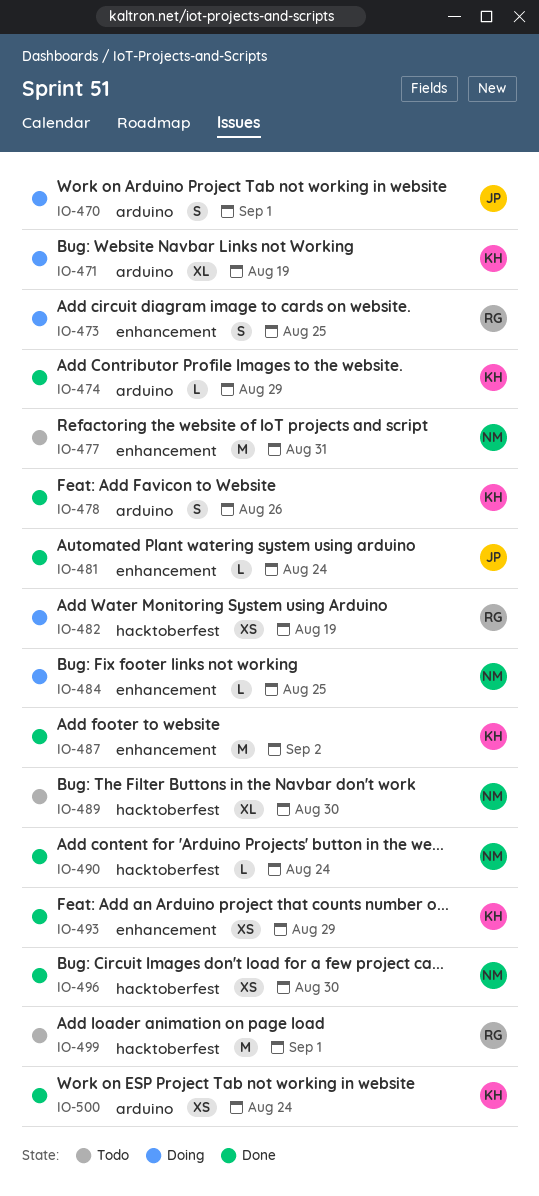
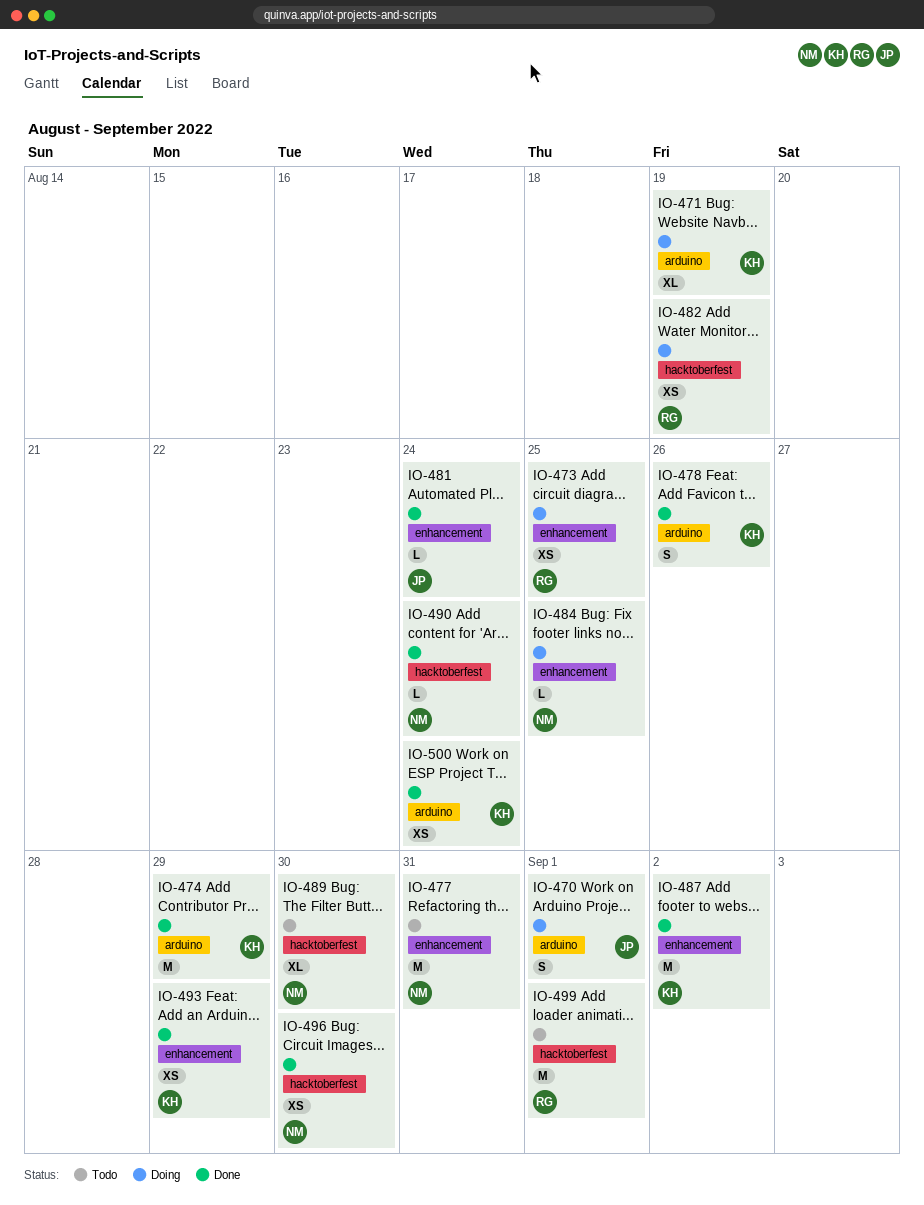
IO-473, estimate: S -> XS
IO-474, estimate: L -> M

